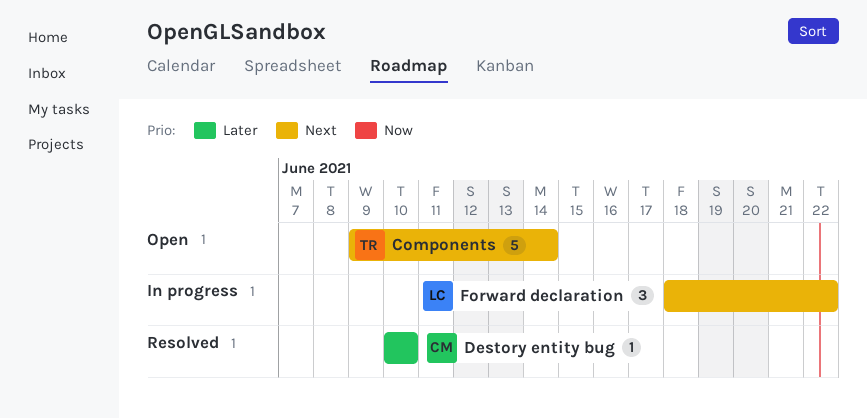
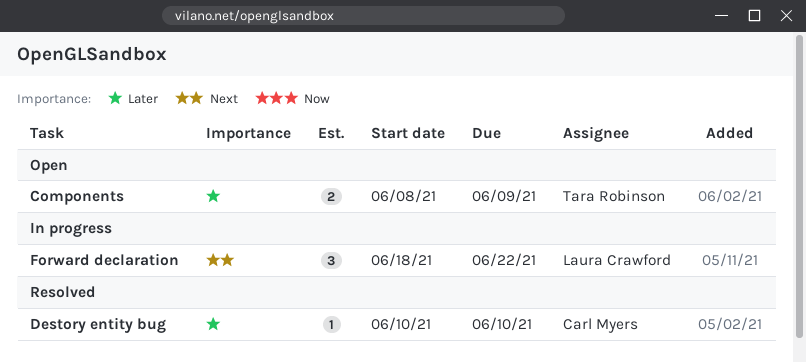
Components, priority: Next -> Later
Components, estimate: 5 -> 2
Components, start: Jun 9 -> Jun 8
Components, due: Jun 14 -> Jun 9

